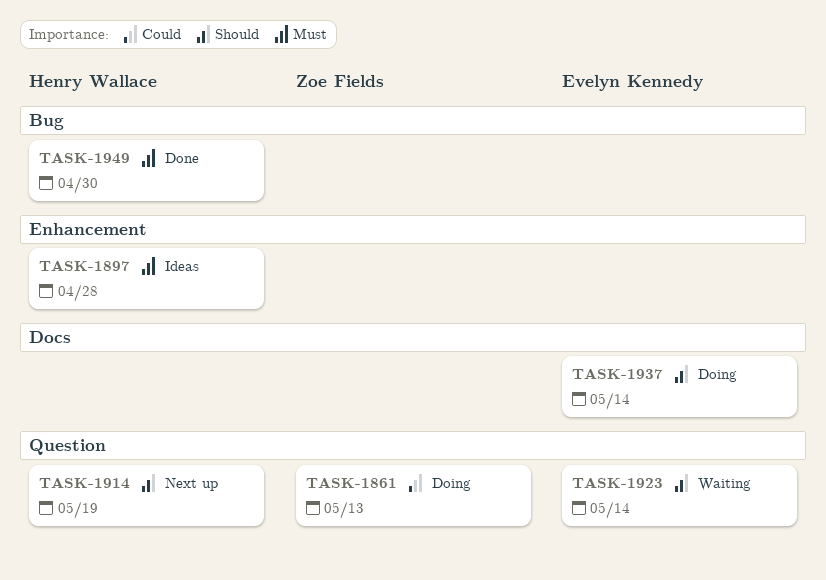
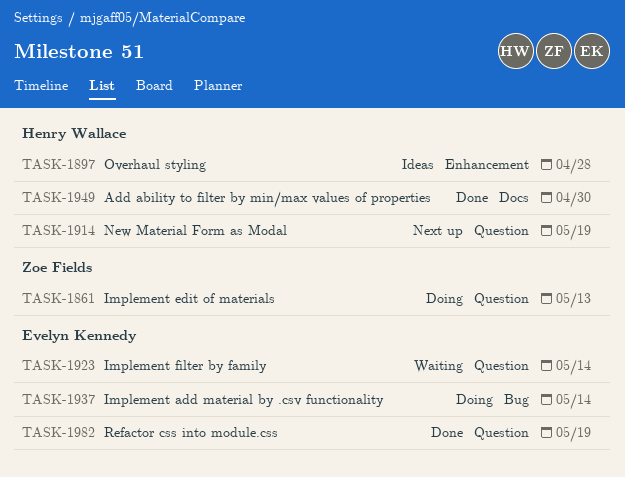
TASK-1937, label: Docs -> Bug
TASK-1949, label: Bug -> Docs
TASK-1982: none -> present

